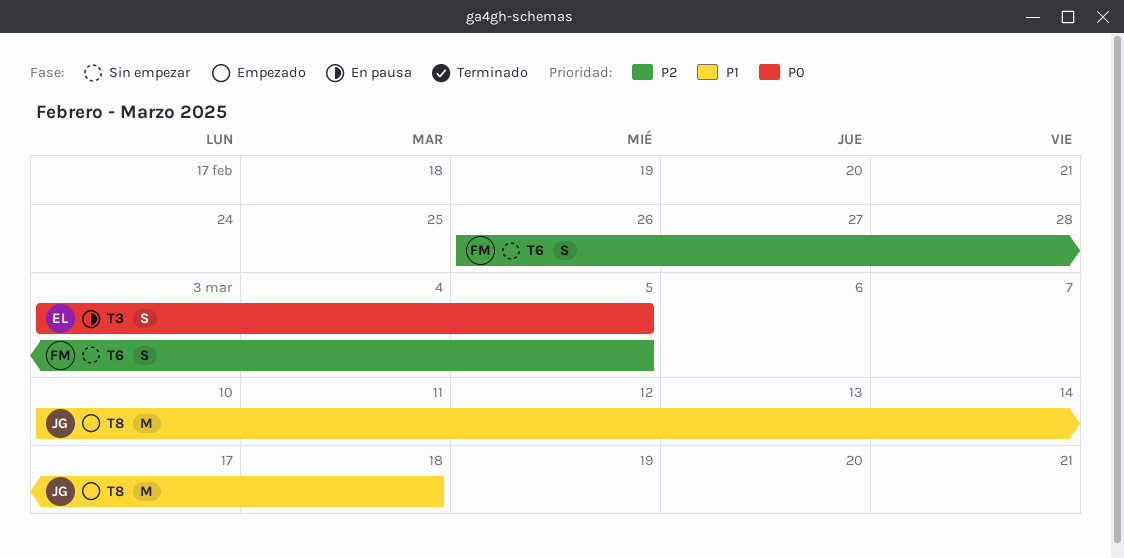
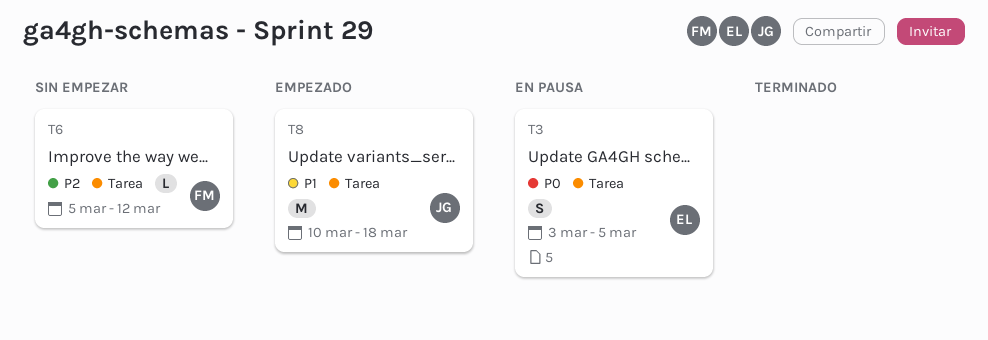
T6, estimate: S -> L
T6, start: Feb 26 -> Mar 5
T6, due: Mar 5 -> Mar 12

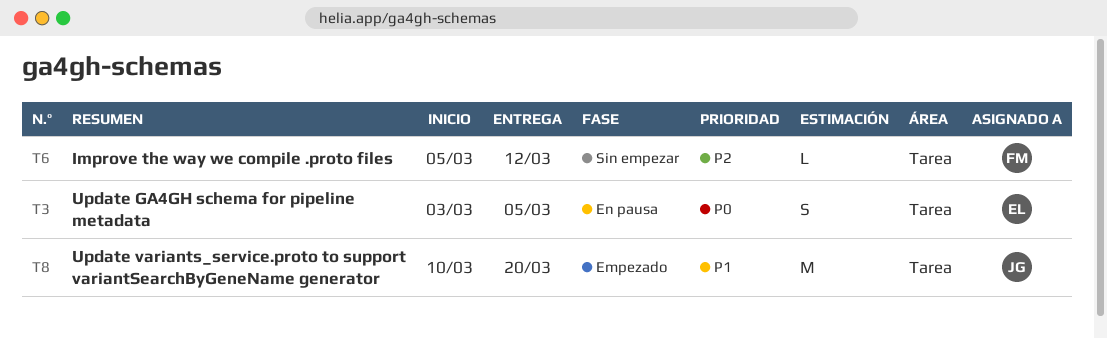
T8, due: Mar 18 -> Mar 20

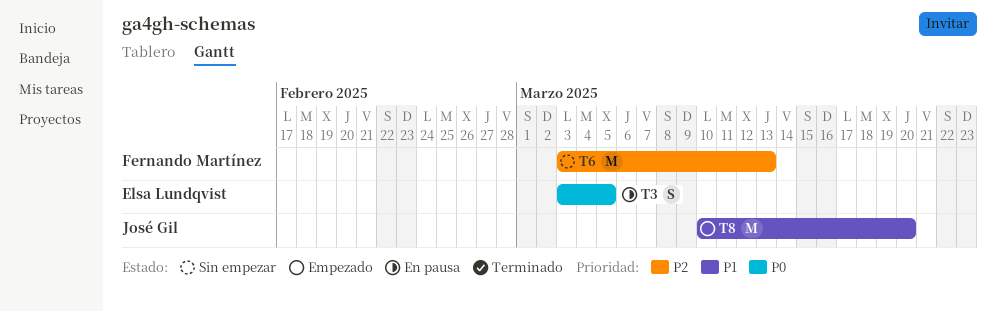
T6, estimate: L -> M
T6, start: Mar 5 -> Mar 3
T6, due: Mar 12 -> Mar 13

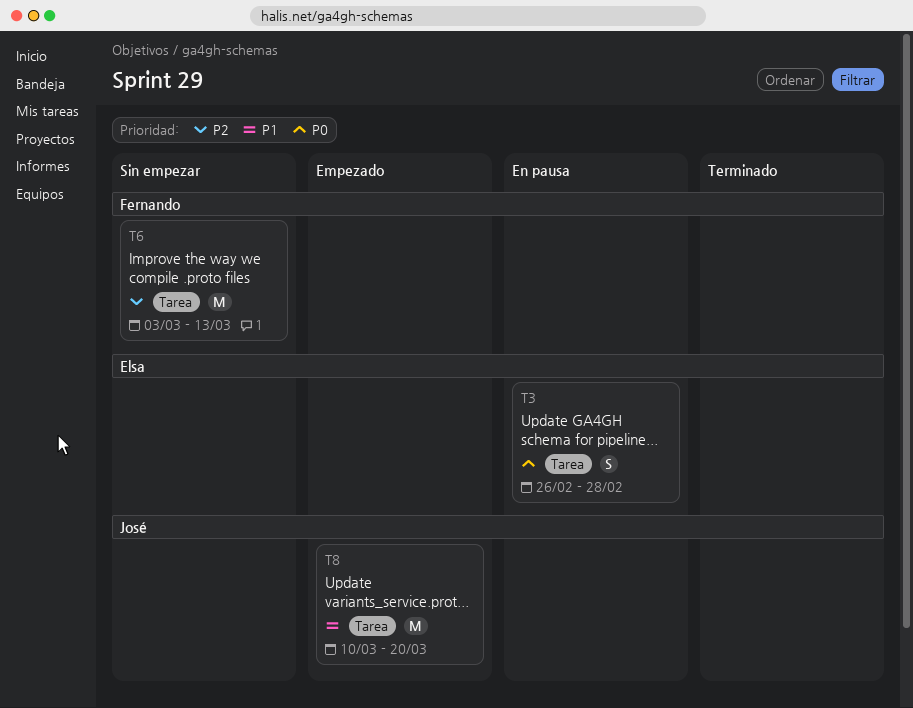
T3, start: Mar 3 -> Feb 26
T3, due: Mar 5 -> Feb 28

